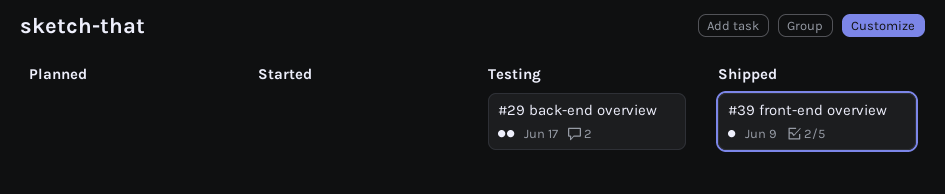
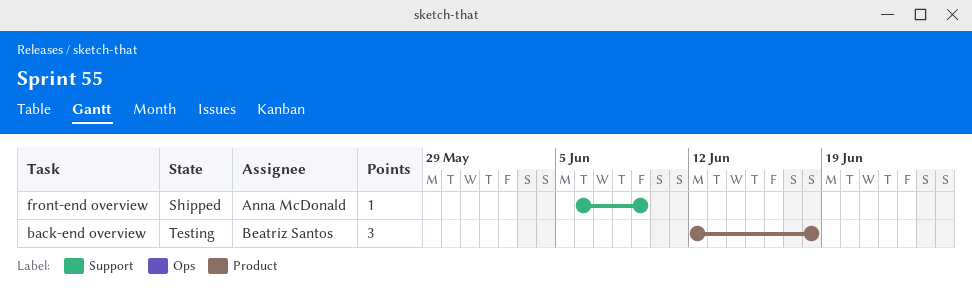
back-end overview, estimate: 2 -> 3
back-end overview, due: Jun 17 -> Jun 18

